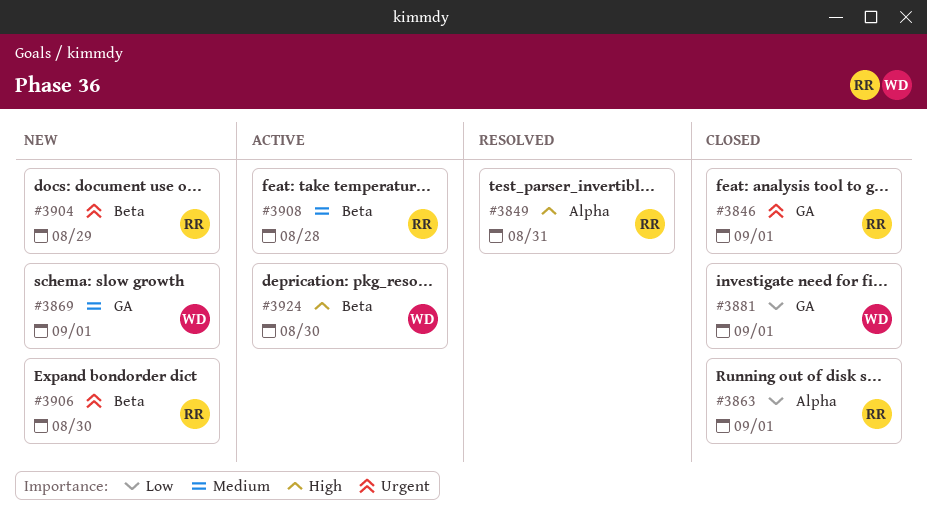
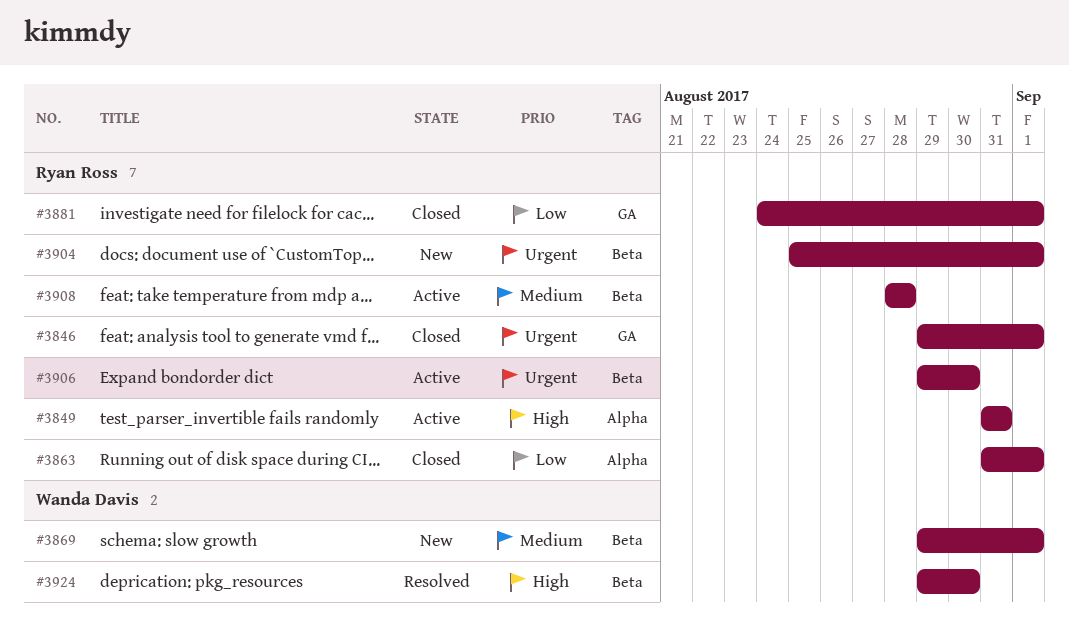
#3849, status: Resolved -> Active
#3869, label: GA -> Beta
#3881, owner: Wanda Davis -> Ryan Ross
#3904, due: Aug 29 -> Sep 1
#3906, status: New -> Active
#3924, status: Active -> Resolved

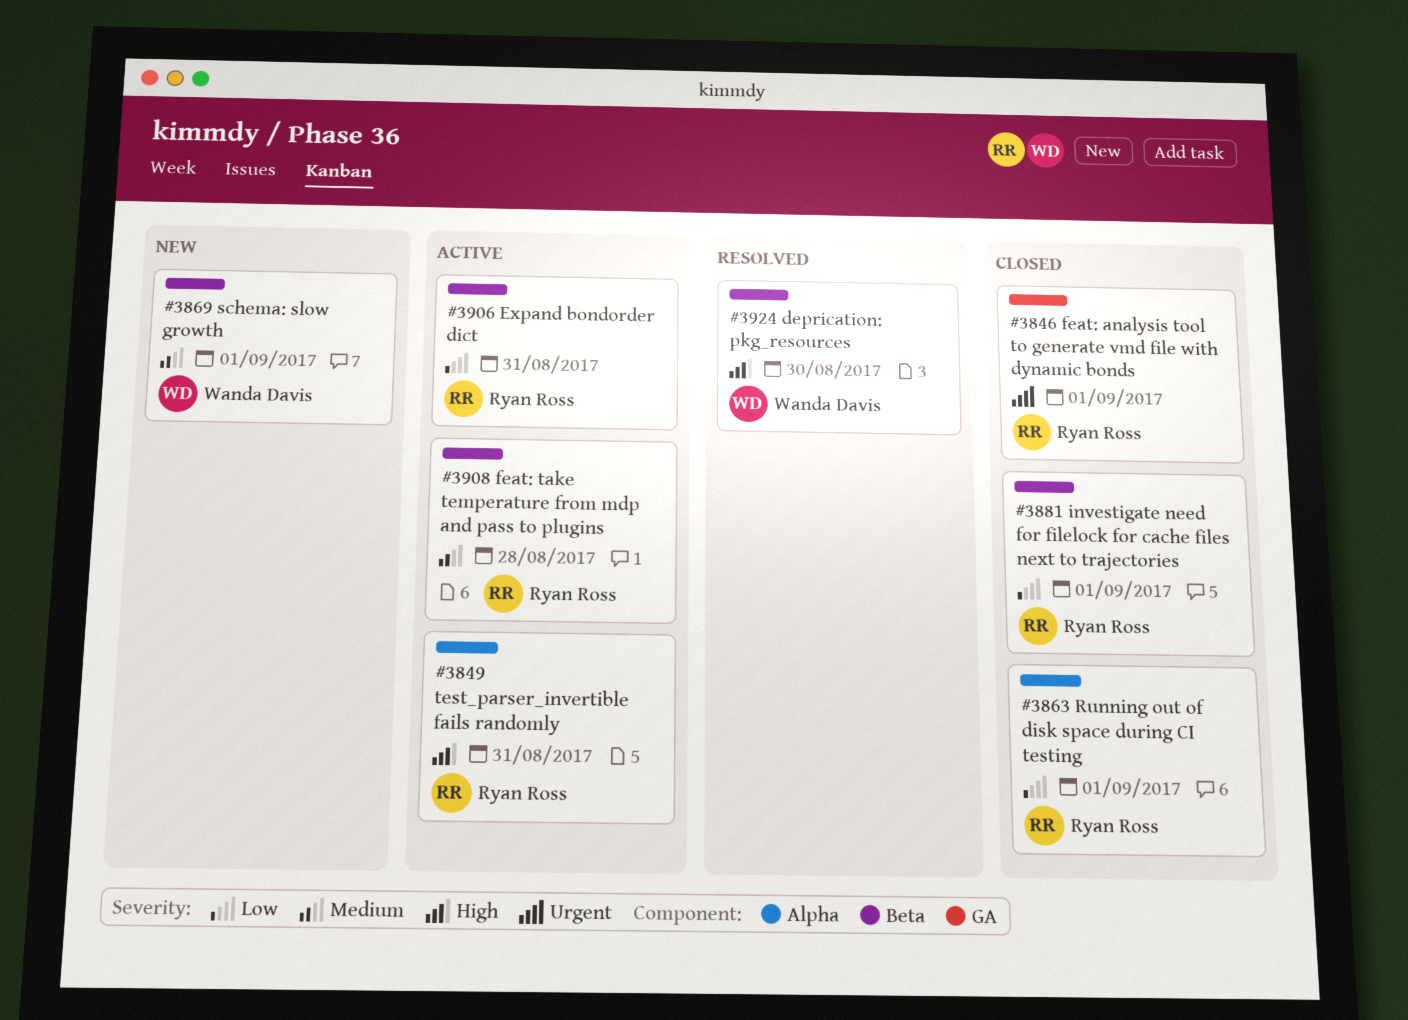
#3881, label: GA -> Beta
#3904: present -> none
#3906, priority: Urgent -> Low
#3906, due: Aug 30 -> Aug 31

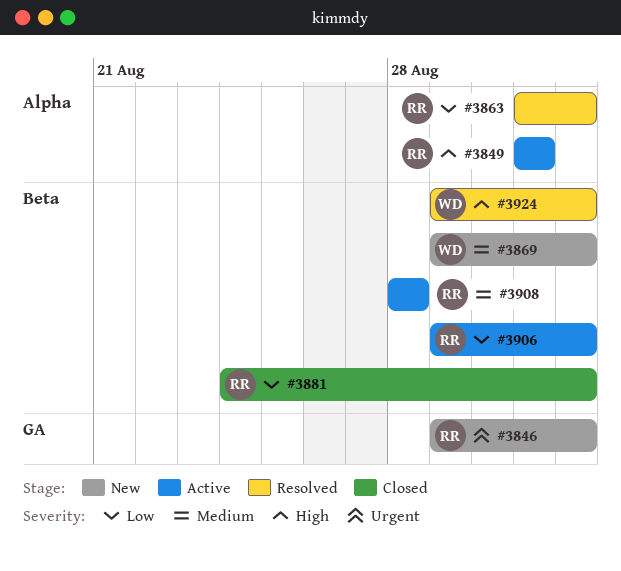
#3846, status: Closed -> New
#3863, status: Closed -> Resolved
#3906, due: Aug 31 -> Sep 1
#3924, due: Aug 30 -> Sep 1

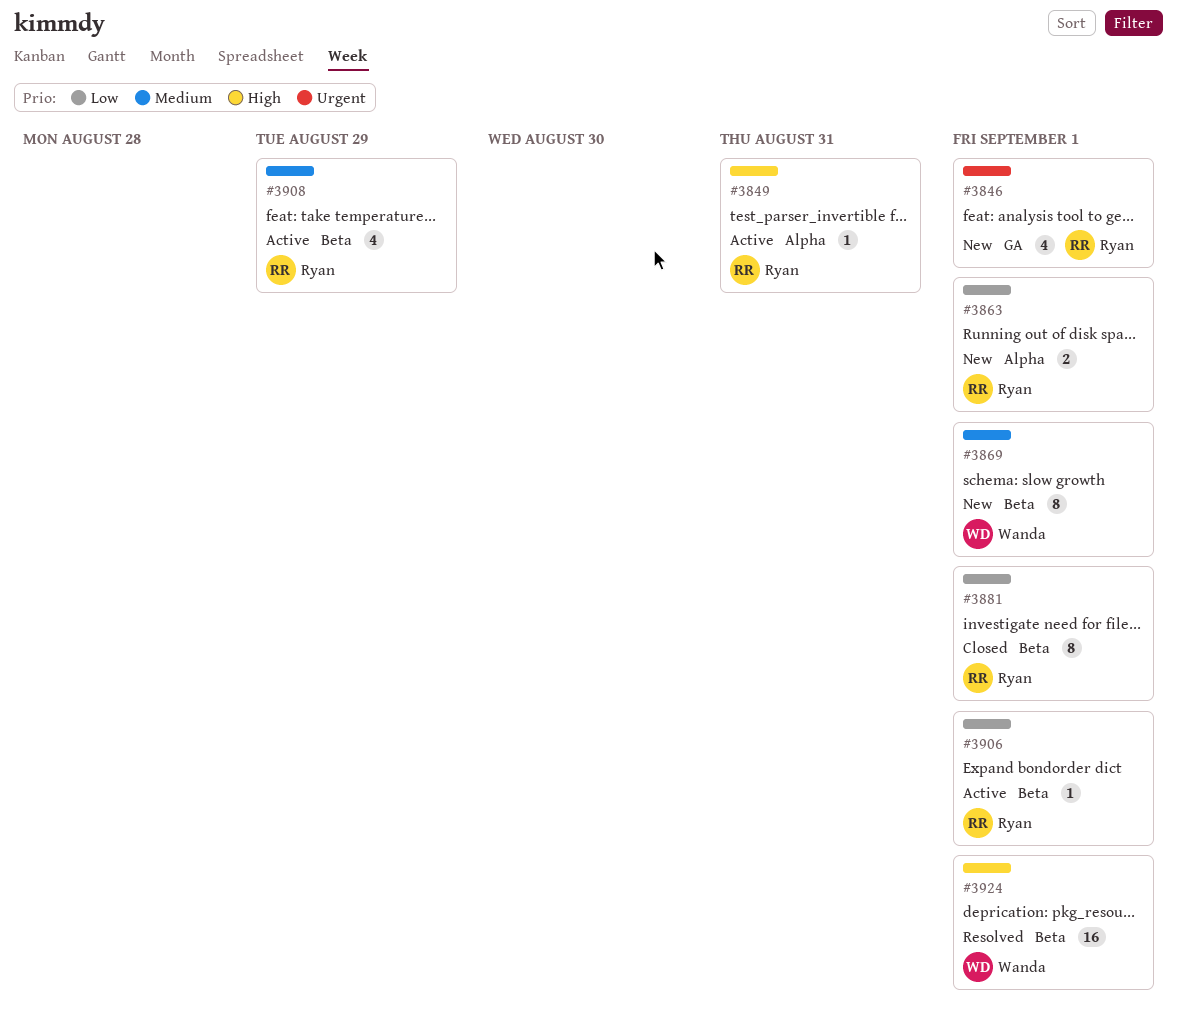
#3863, status: Resolved -> New
#3908, due: Aug 28 -> Aug 29

